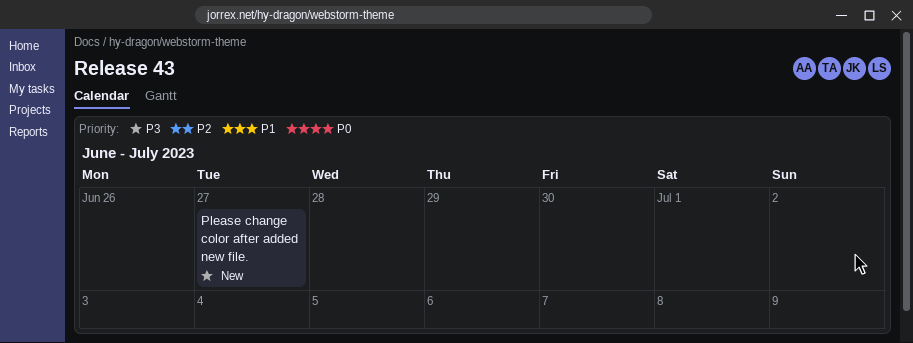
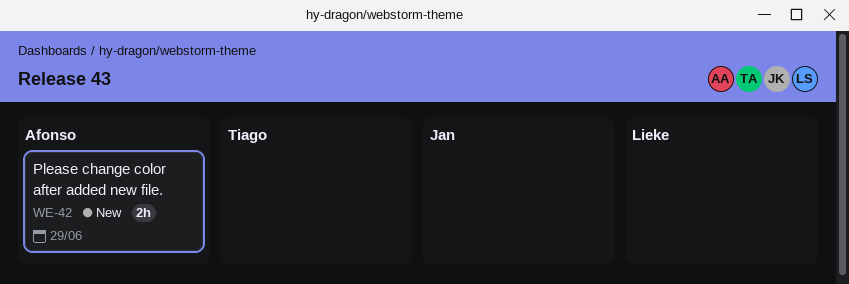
Please change color after added new file., due: Jun 27 -> Jun 29

